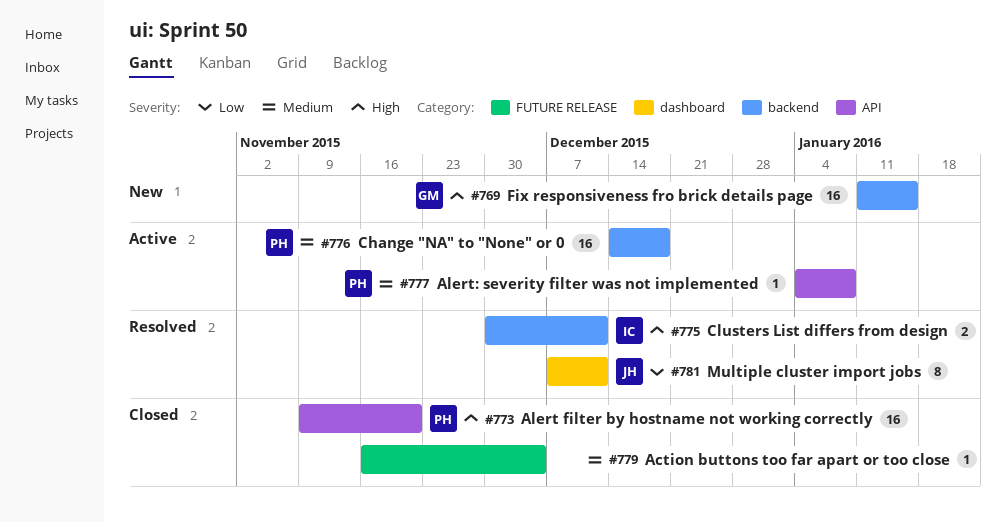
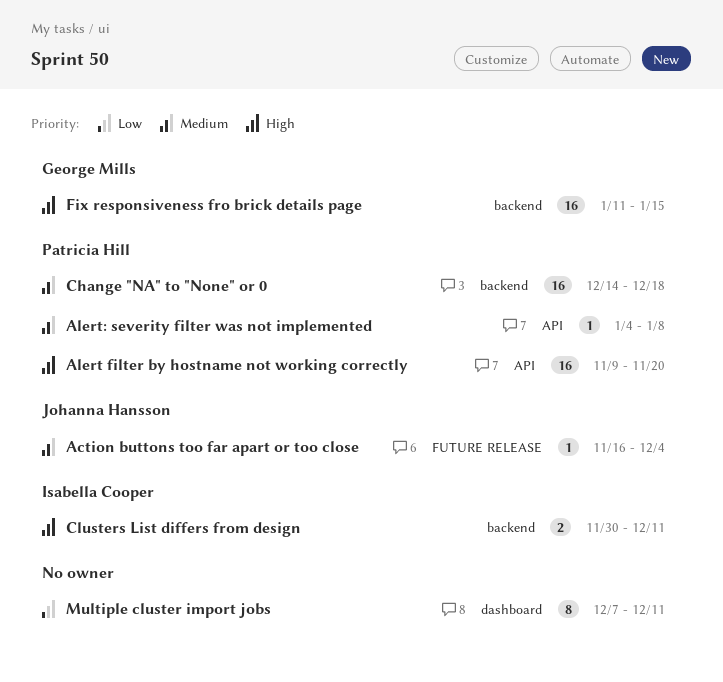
Action buttons too far apart or too close, owner: none -> Johanna Hansson
Multiple cluster import jobs, owner: Johanna Hansson -> none

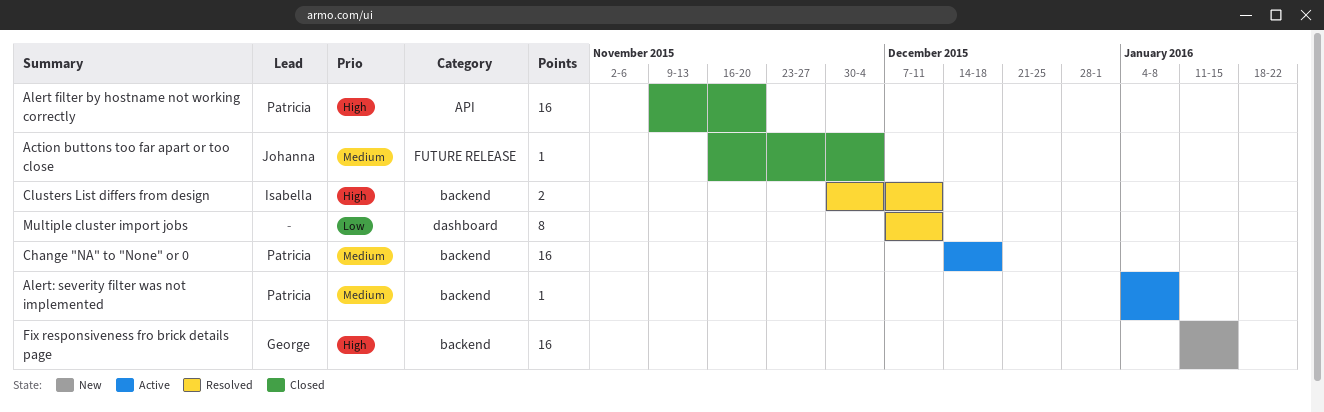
Alert: severity filter was not implemented, label: API -> backend

